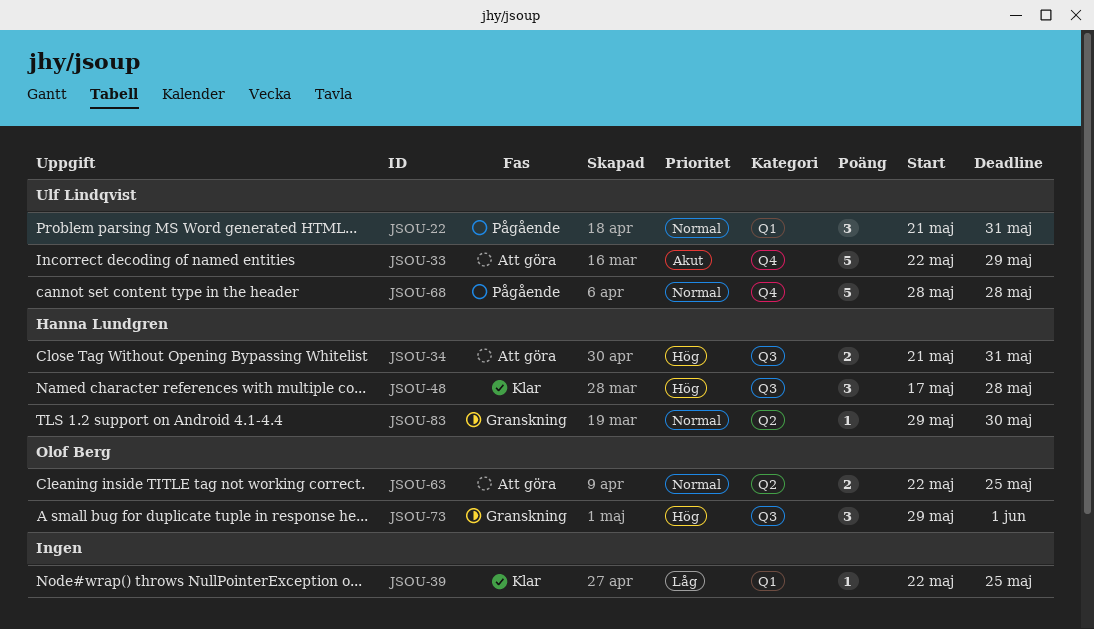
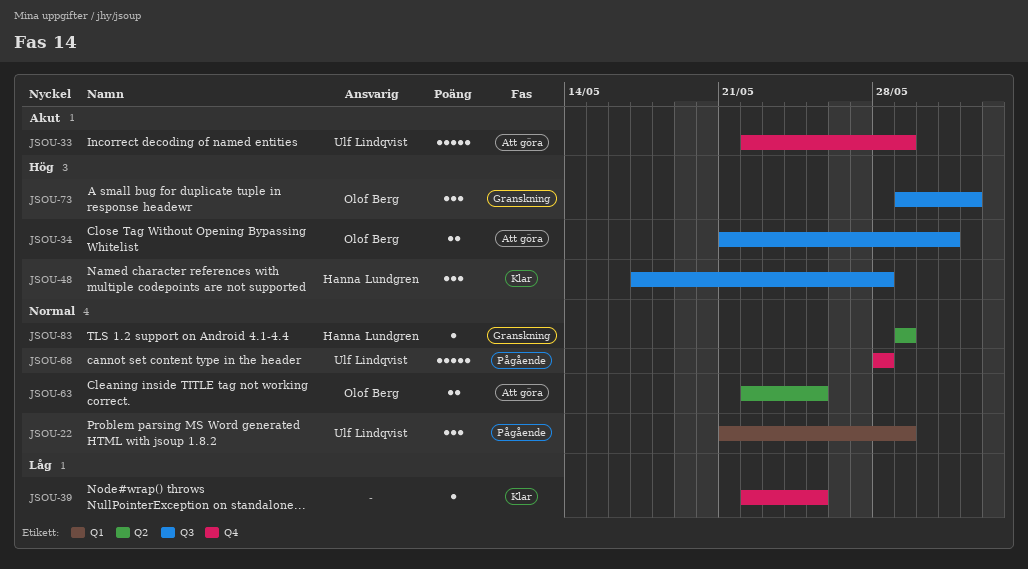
JSOU-22, due: May 31 -> May 29
JSOU-34, owner: Hanna Lundgren -> Olof Berg
JSOU-39, label: Q1 -> Q4
JSOU-83, due: May 30 -> May 29

